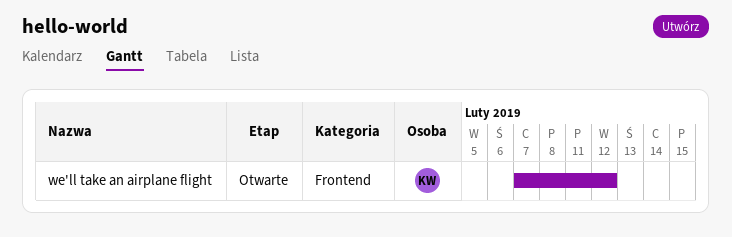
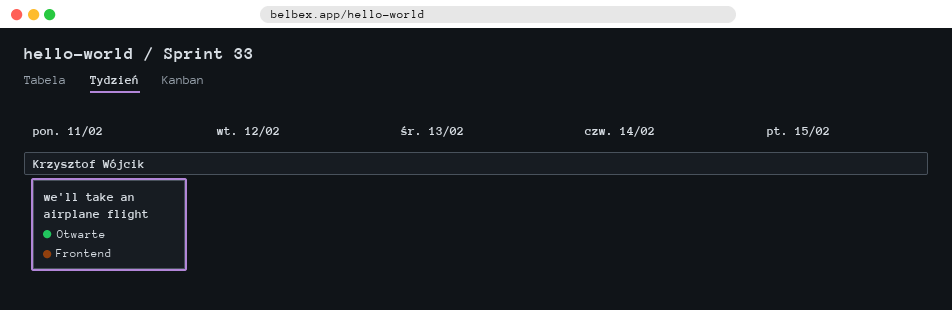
we'll take an airplane flight, due: Feb 12 -> Feb 11

